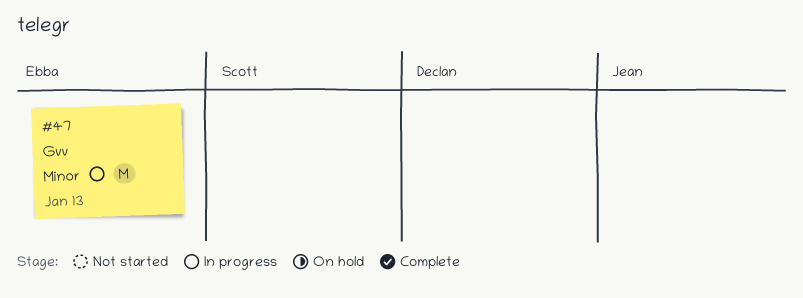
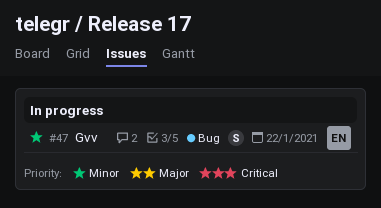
#47, estimate: M -> S
#47, due: Jan 13 -> Jan 22

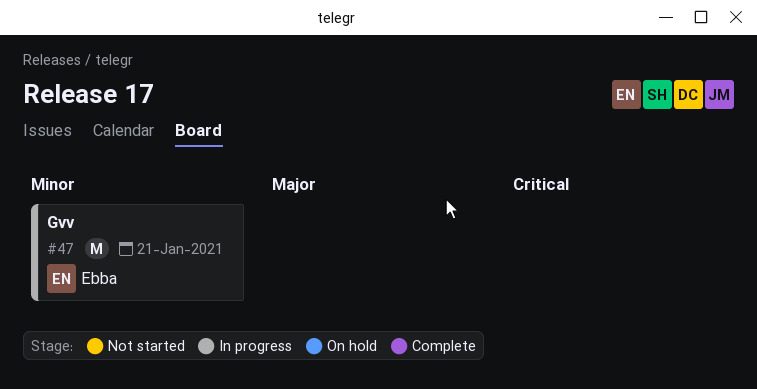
#47, estimate: S -> M
#47, due: Jan 22 -> Jan 21

